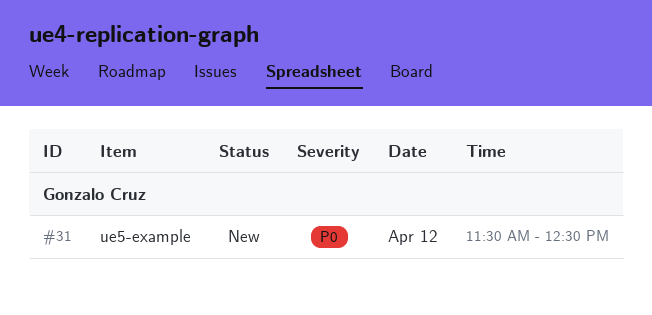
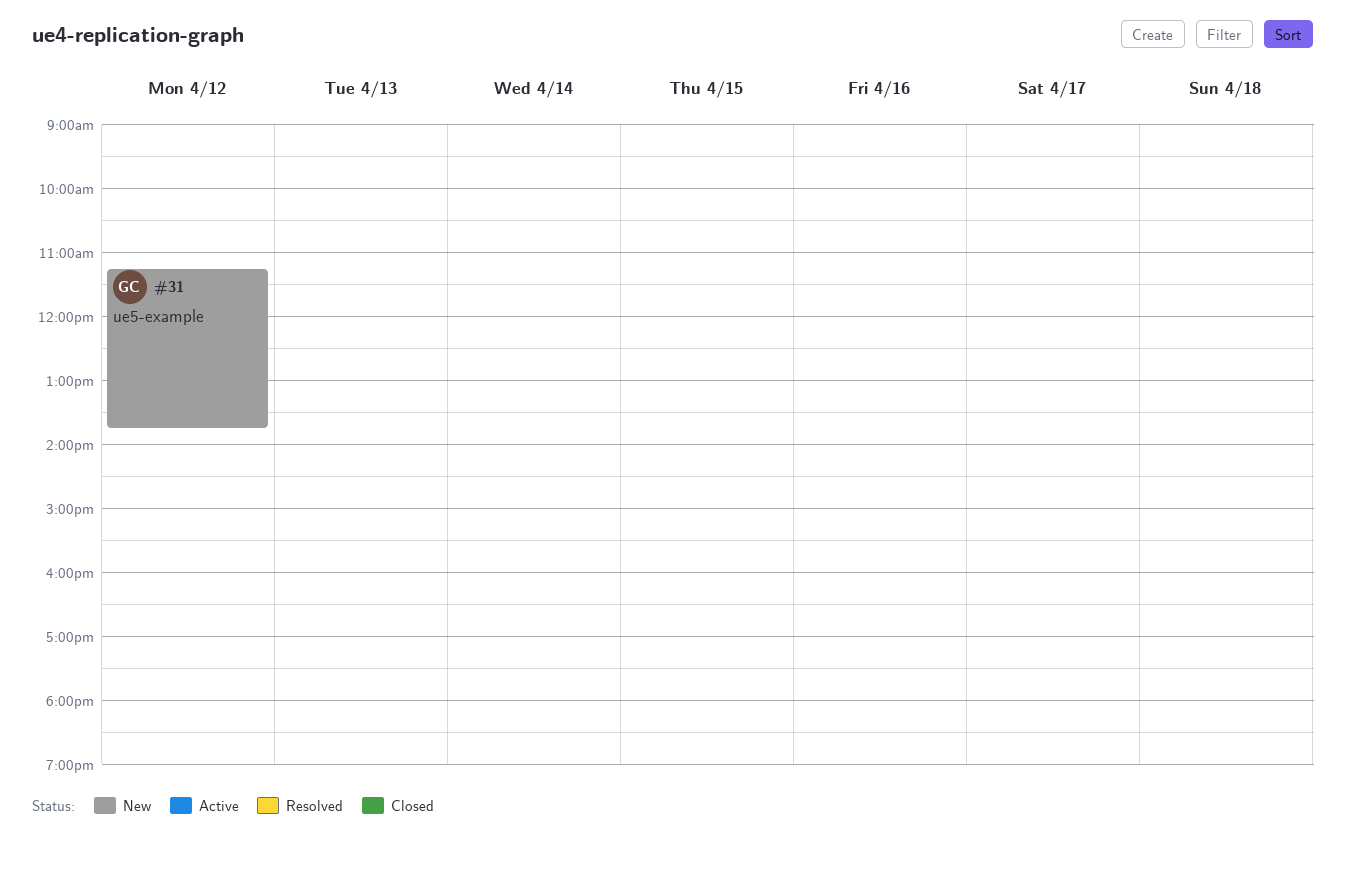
#31, begins: 11:30 -> 11:15
#31, ends: 12:30 -> 13:45

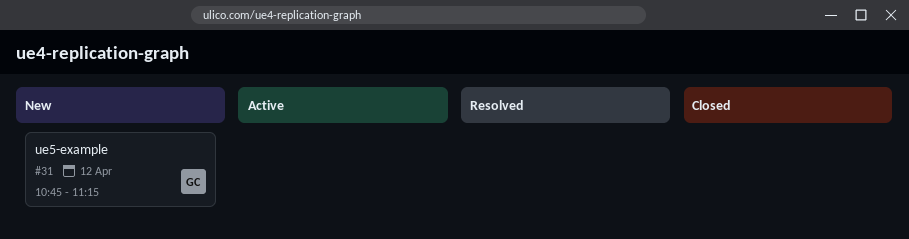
#31, begins: 11:15 -> 10:45
#31, ends: 13:45 -> 11:15

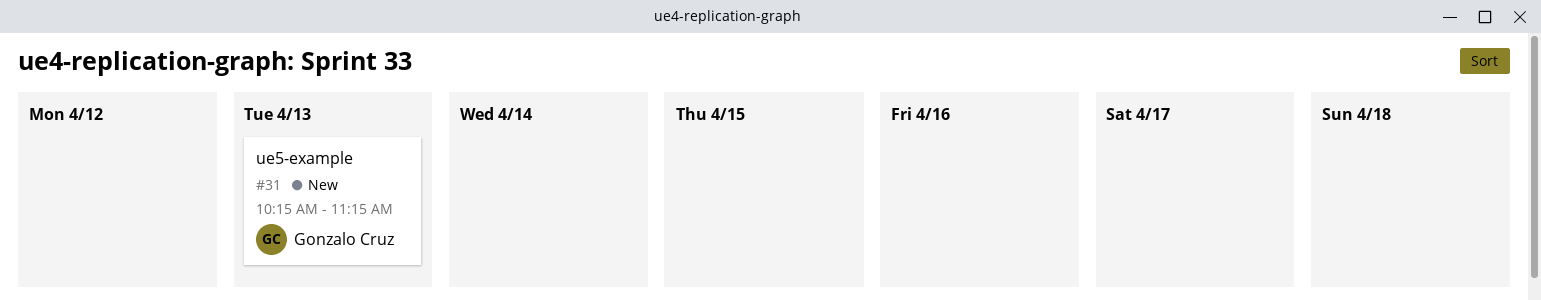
#31, day: Apr 12 -> Apr 13
#31, begins: 10:45 -> 10:15

